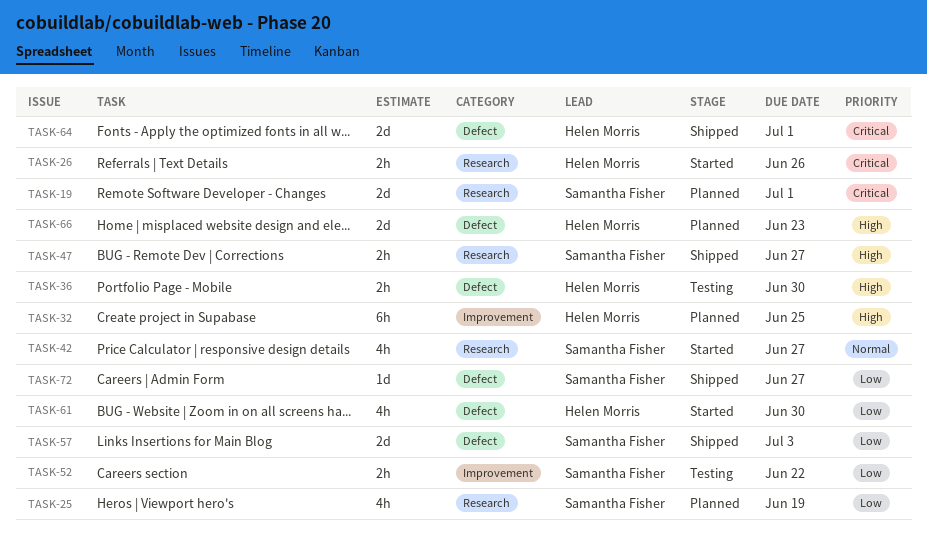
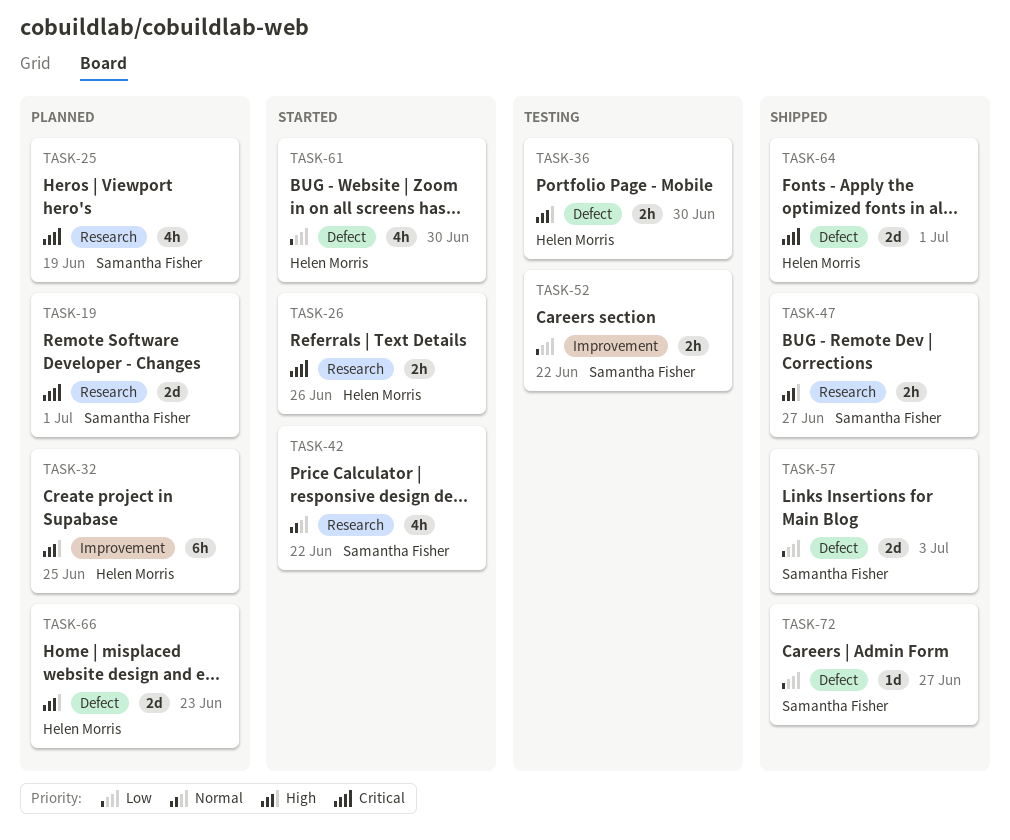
TASK-25, priority: Low -> Critical
TASK-42, due: Jun 27 -> Jun 22

